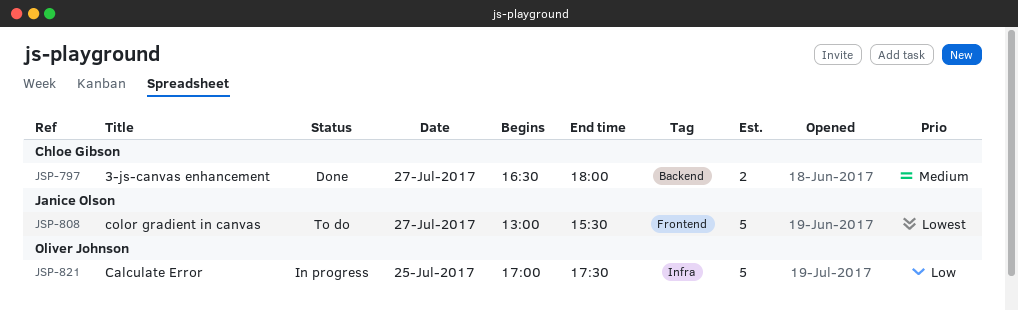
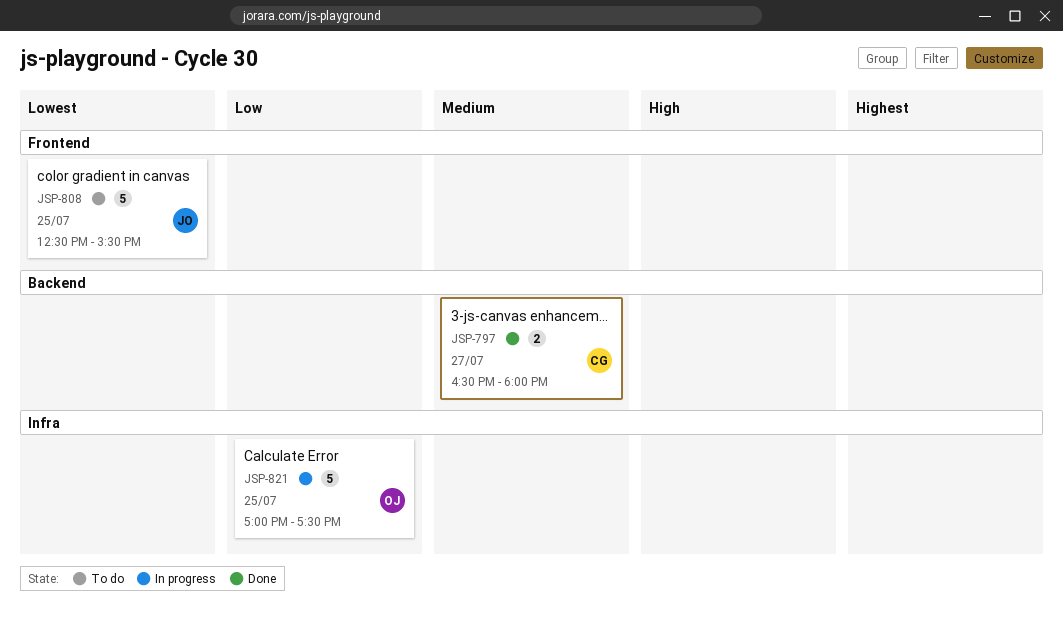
JSP-808, day: Jul 27 -> Jul 25
JSP-808, begins: 13:00 -> 12:30

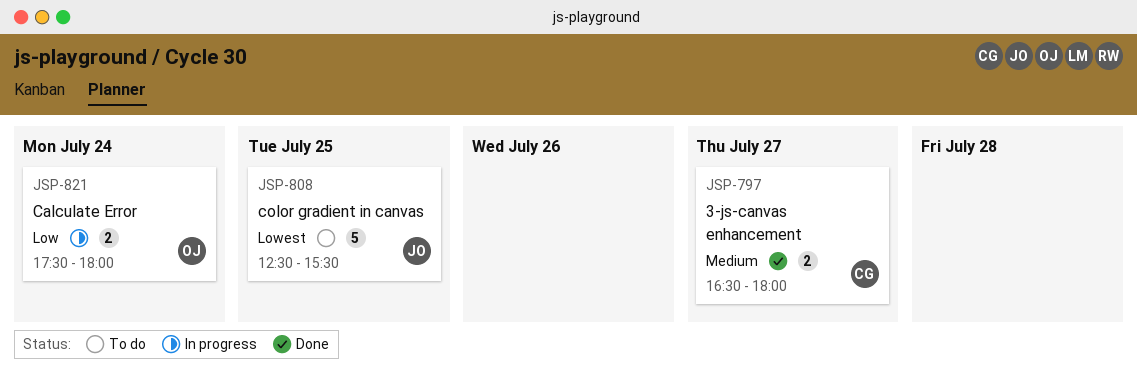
JSP-821, estimate: 5 -> 2
JSP-821, day: Jul 25 -> Jul 24
JSP-821, begins: 17:00 -> 17:30
JSP-821, ends: 17:30 -> 18:00

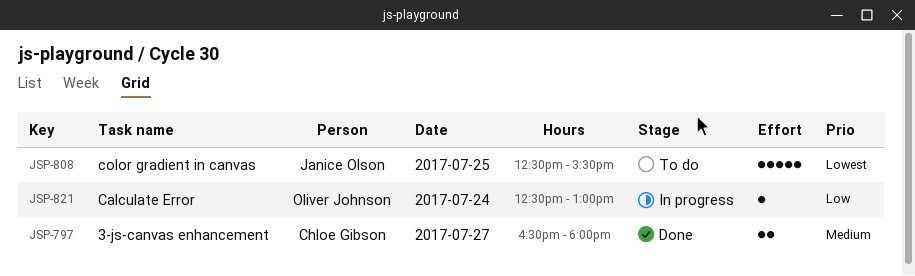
JSP-821, estimate: 2 -> 1
JSP-821, begins: 17:30 -> 12:30
JSP-821, ends: 18:00 -> 13:00

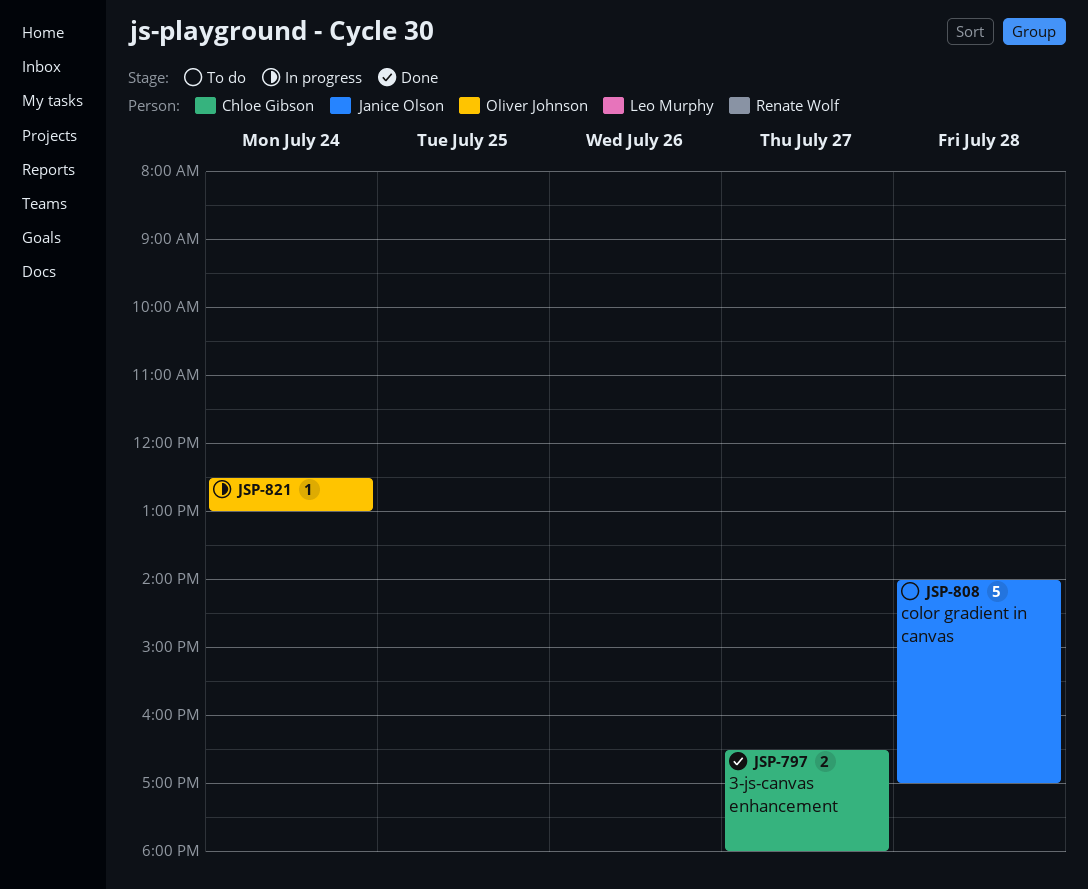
JSP-808, day: Jul 25 -> Jul 28
JSP-808, begins: 12:30 -> 14:00
JSP-808, ends: 15:30 -> 17:00

